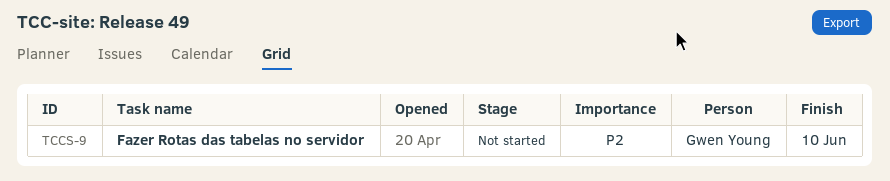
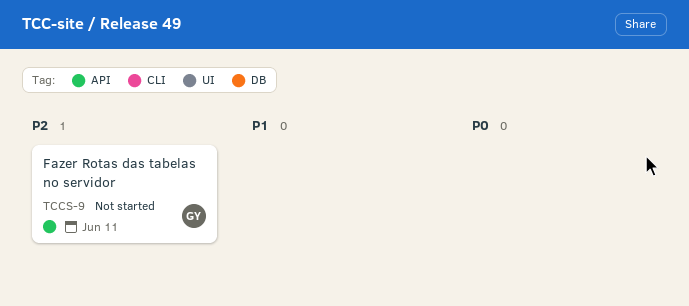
TCCS-9, due: Jun 10 -> Jun 11

